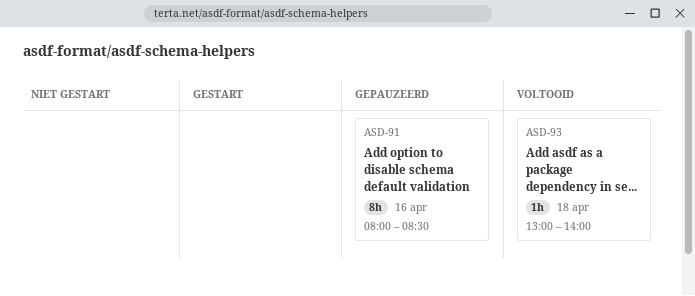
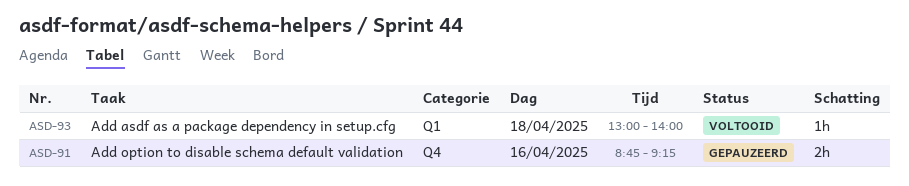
ASD-91, estimate: 8h -> 2h
ASD-91, begins: 08:00 -> 08:45
ASD-91, ends: 08:30 -> 09:15

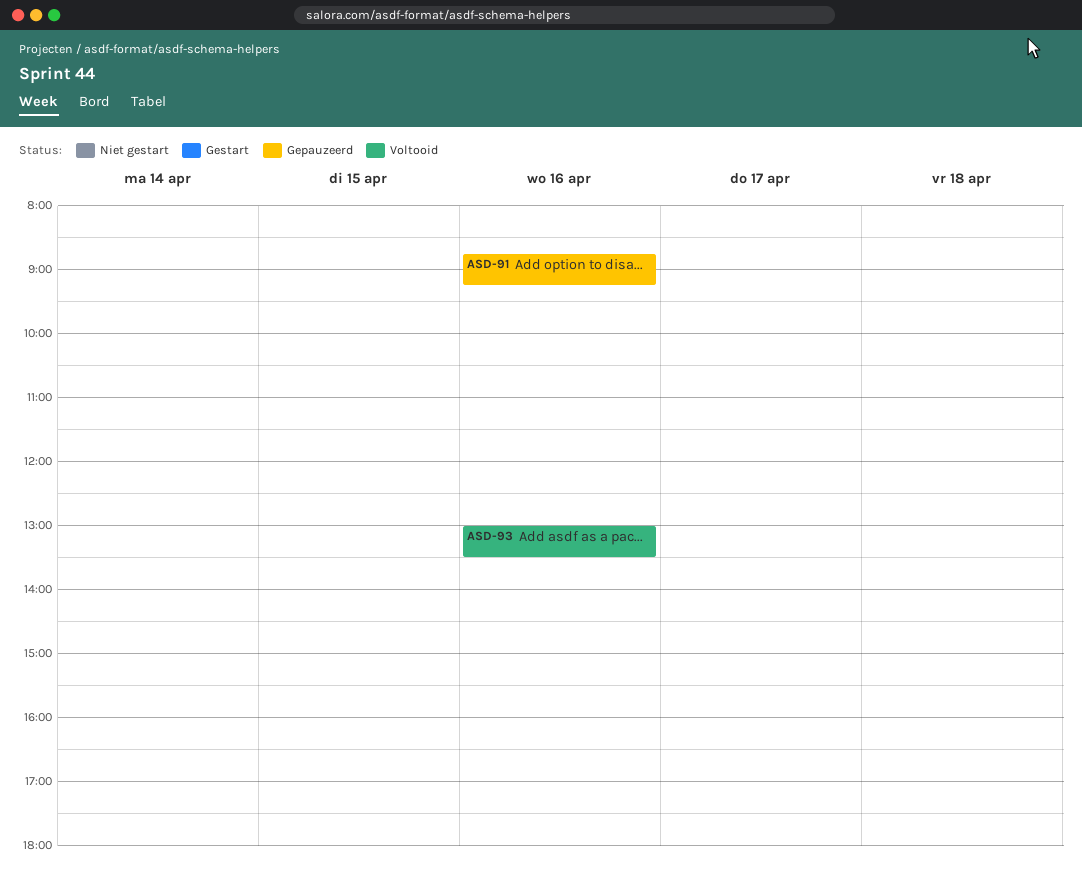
ASD-93, day: Apr 18 -> Apr 16
ASD-93, ends: 14:00 -> 13:30

